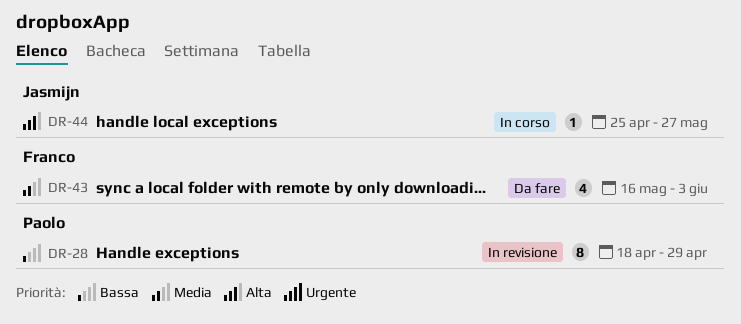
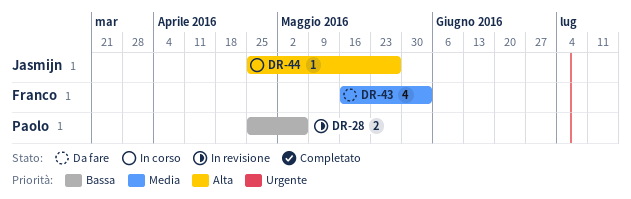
DR-28, estimate: 8 -> 2
DR-28, start: Apr 18 -> Apr 25
DR-28, due: Apr 29 -> May 6

